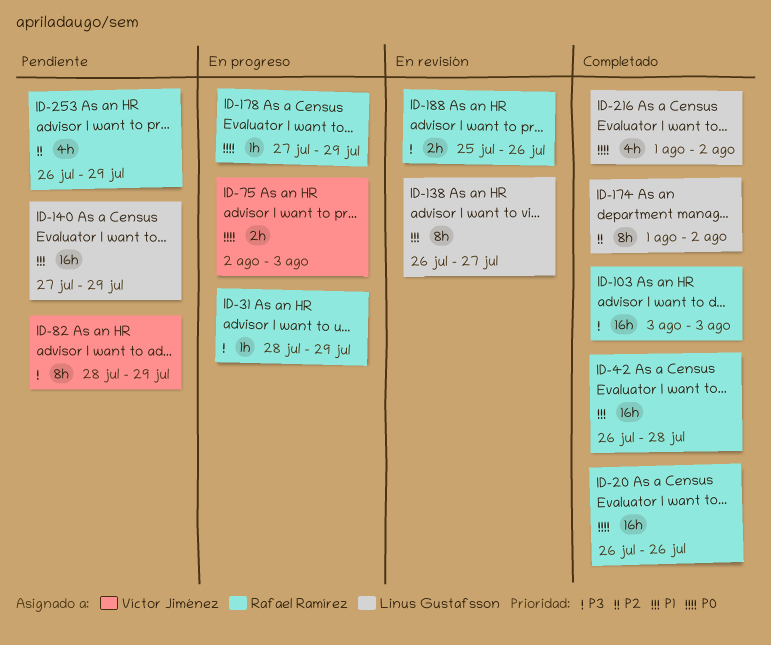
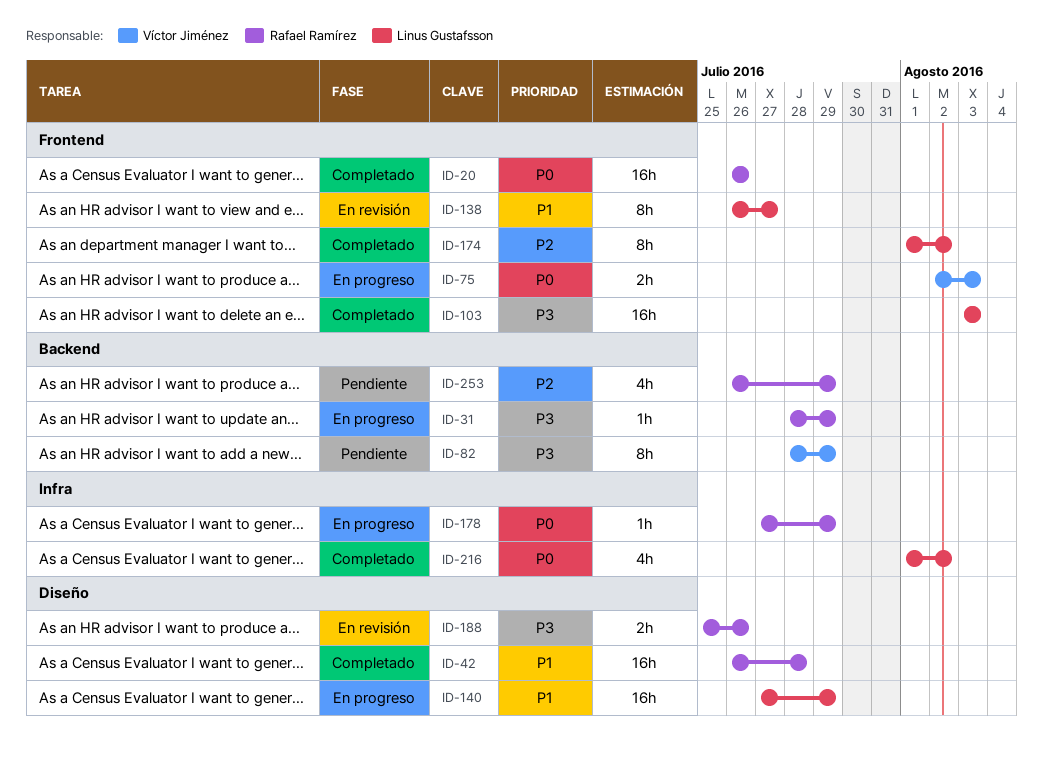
ID-103, owner: Rafael Ramírez -> Linus Gustafsson
ID-140, status: Pendiente -> En progreso

